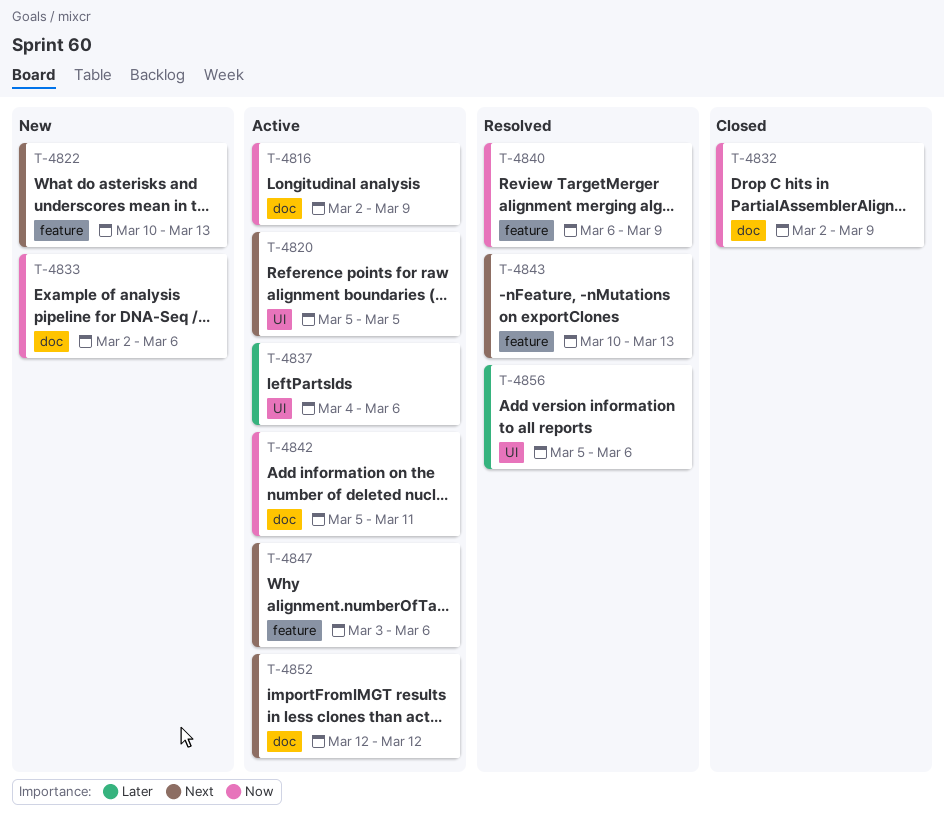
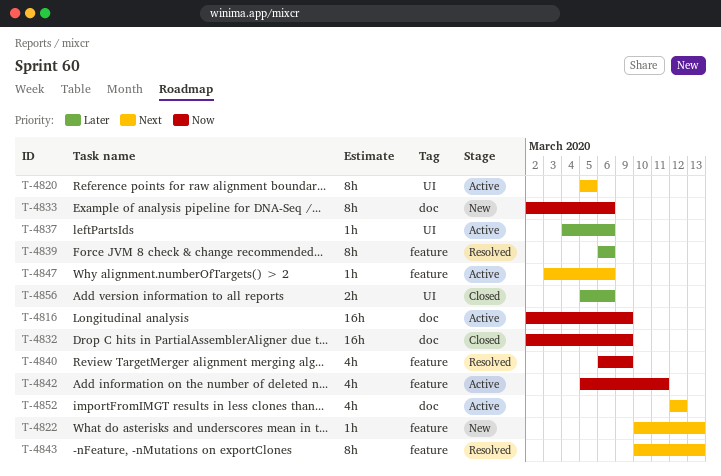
T-4839: none -> present
T-4842, label: doc -> feature
T-4856, status: Resolved -> Closed

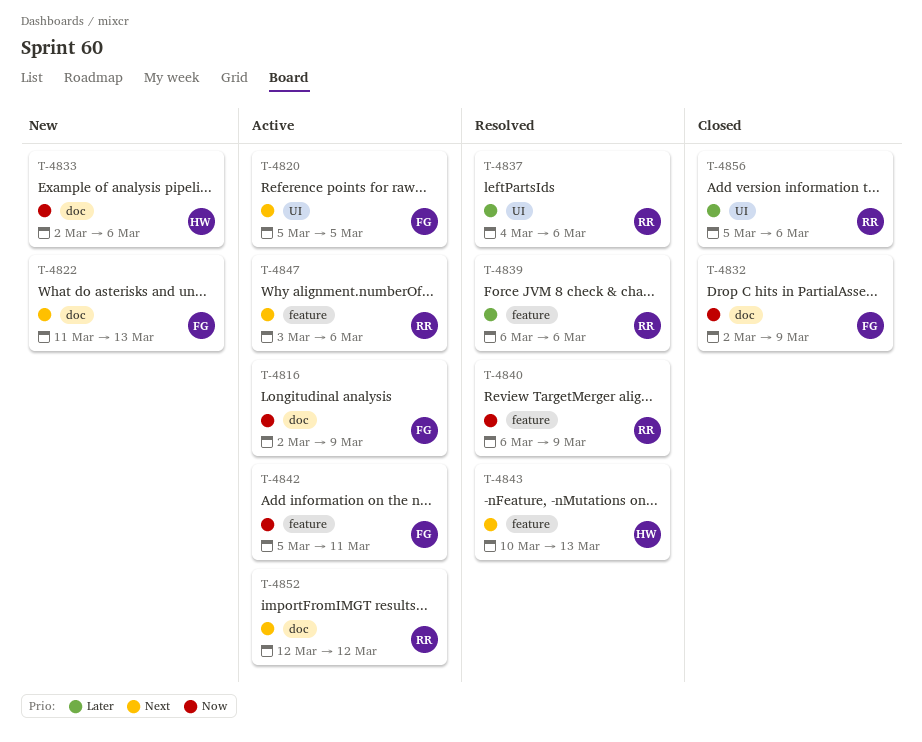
T-4822, label: feature -> doc
T-4822, start: Mar 10 -> Mar 11
T-4837, status: Active -> Resolved

